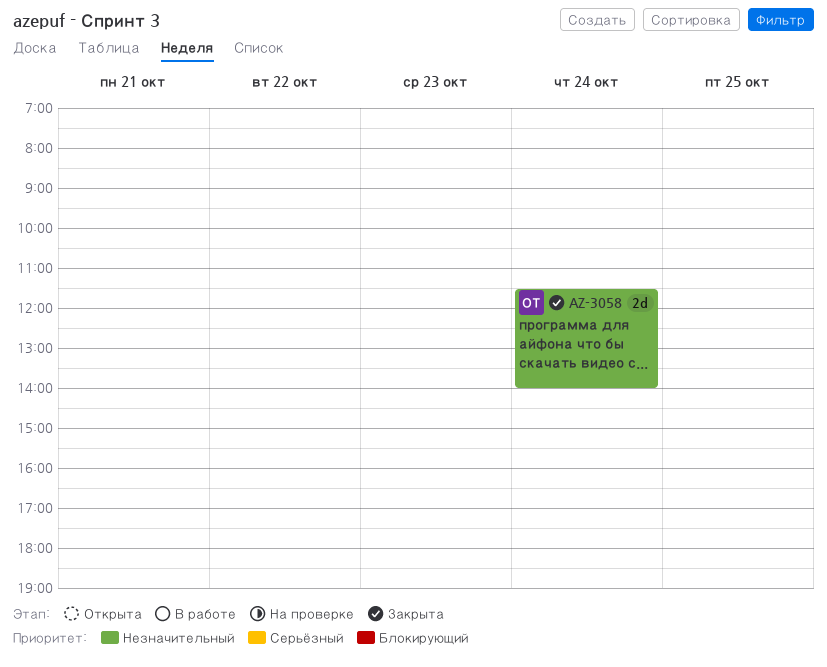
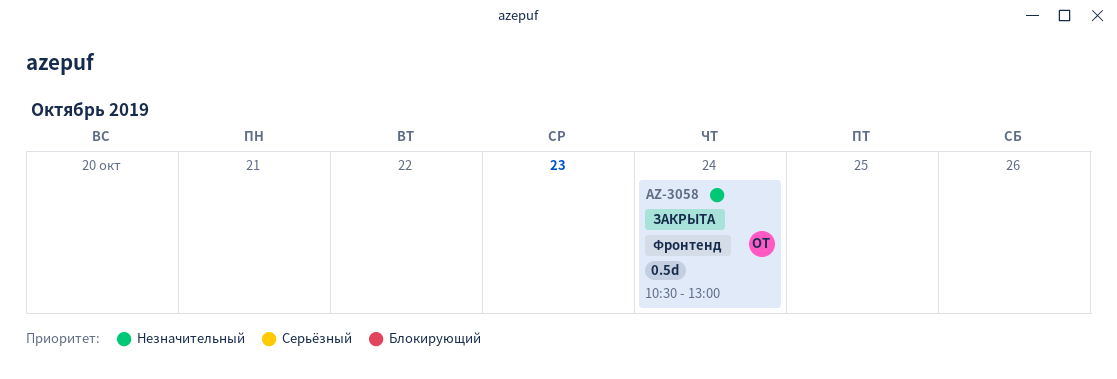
AZ-3058, estimate: 2d -> 0.5d
AZ-3058, begins: 11:30 -> 10:30
AZ-3058, ends: 14:00 -> 13:00

